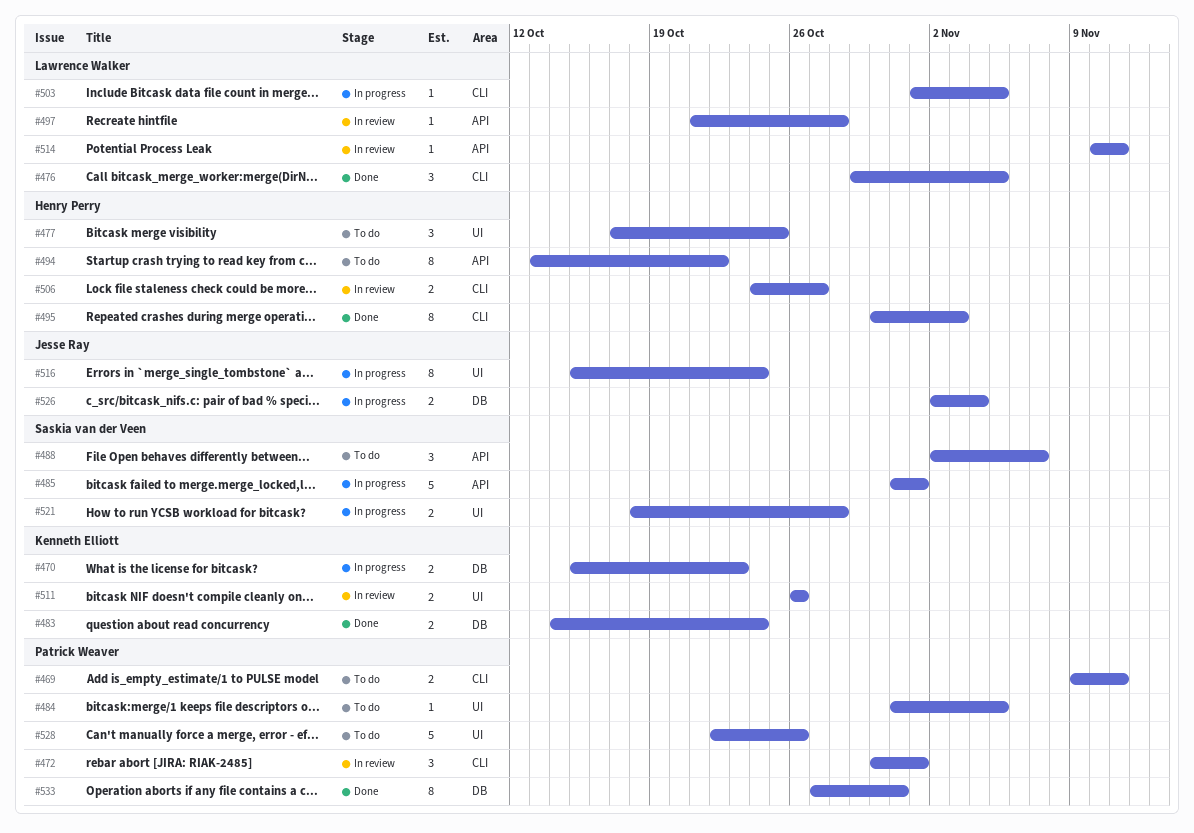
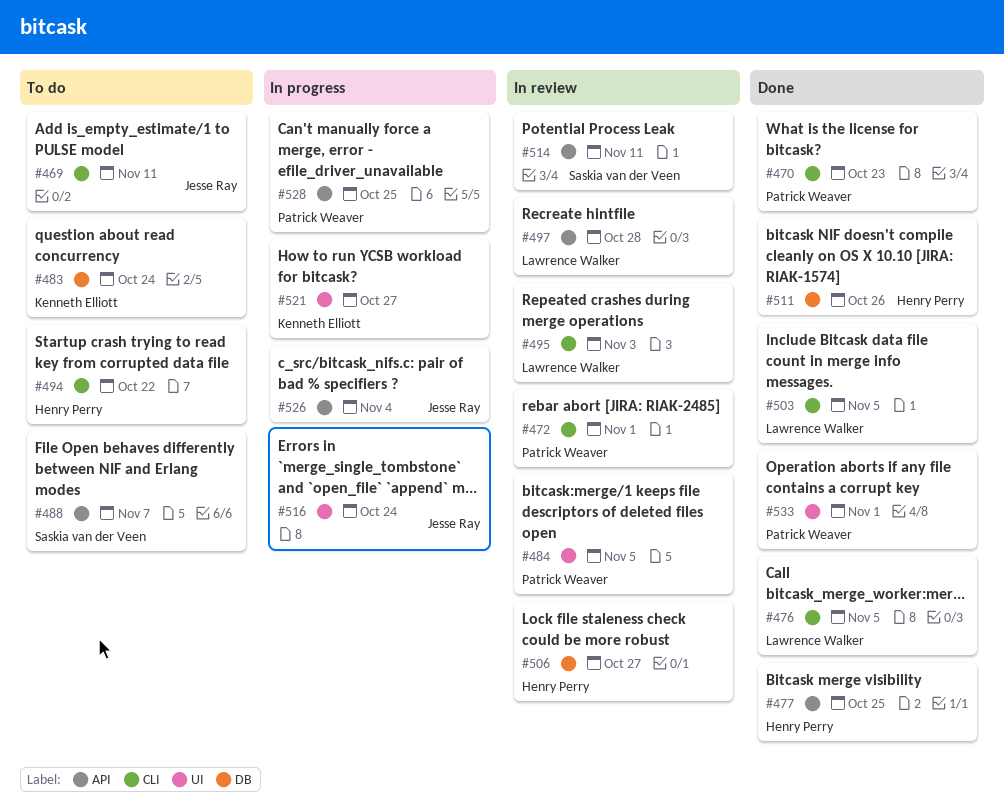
#469, owner: Patrick Weaver -> Jesse Ray
#470, status: In progress -> Done
#470, owner: Kenneth Elliott -> Patrick Weaver
#470, label: DB -> CLI
#477, status: To do -> Done
#477, label: UI -> API
#483, status: Done -> To do
#484, status: To do -> In review
#485: present -> none
#494, label: API -> CLI
#495, status: Done -> In review
#495, owner: Henry Perry -> Lawrence Walker
#503, status: In progress -> Done
#506, label: CLI -> DB
#511, status: In review -> Done
#511, owner: Kenneth Elliott -> Henry Perry
#511, label: UI -> DB
#514, owner: Lawrence Walker -> Saskia van der Veen
#521, owner: Saskia van der Veen -> Kenneth Elliott
#521, due: Oct 28 -> Oct 27
#526, label: DB -> API
#528, status: To do -> In progress
#528, label: UI -> API
#528, due: Oct 26 -> Oct 25
#533, label: DB -> UI
#533, due: Oct 31 -> Nov 1

